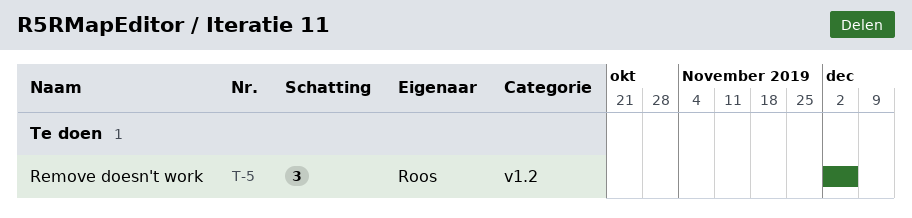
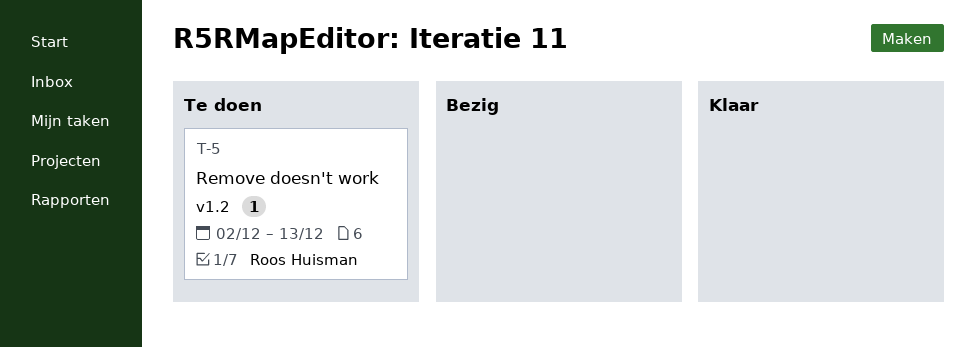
T-5, estimate: 3 -> 1
T-5, due: Dec 6 -> Dec 13

